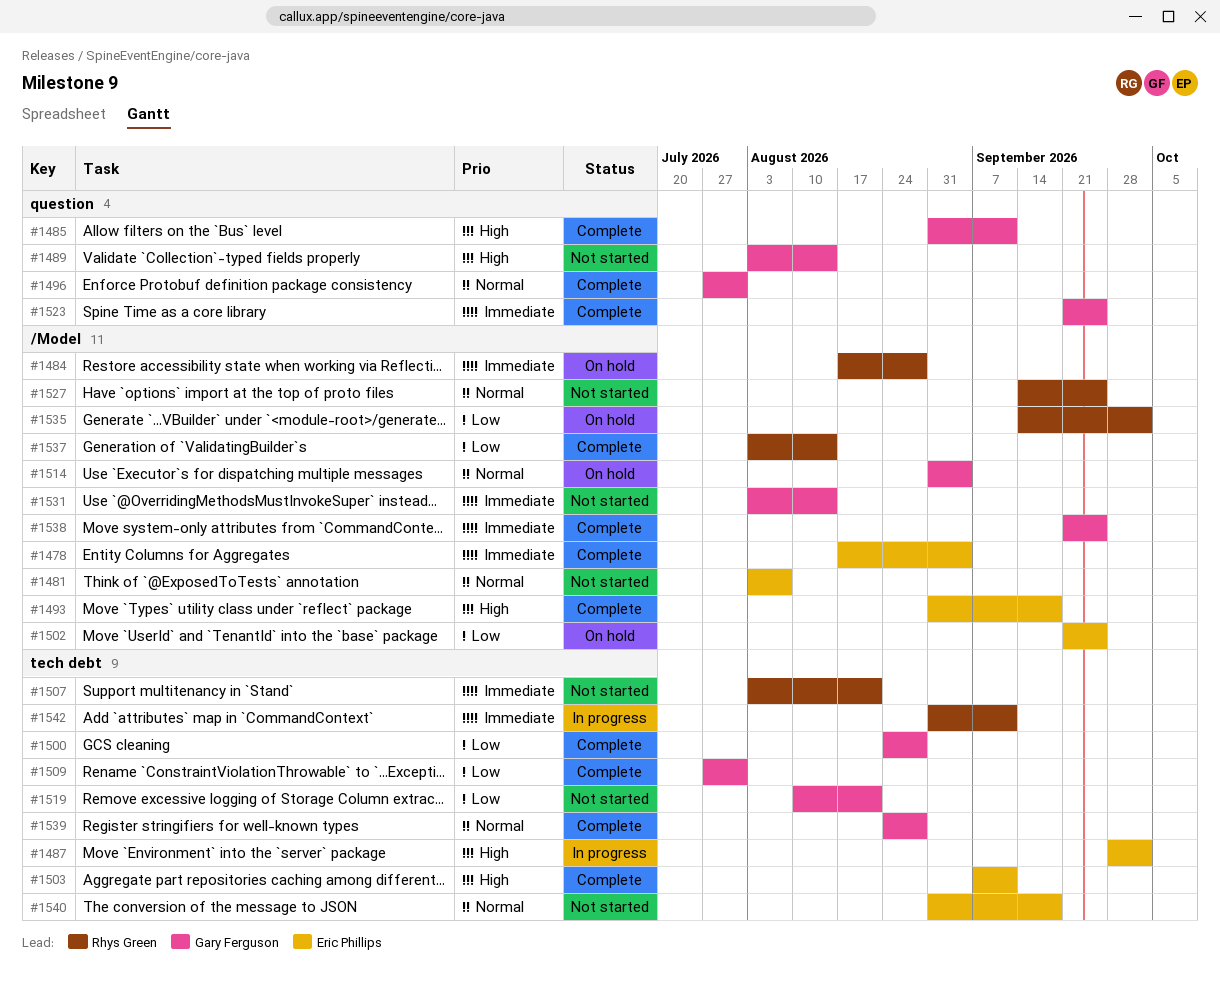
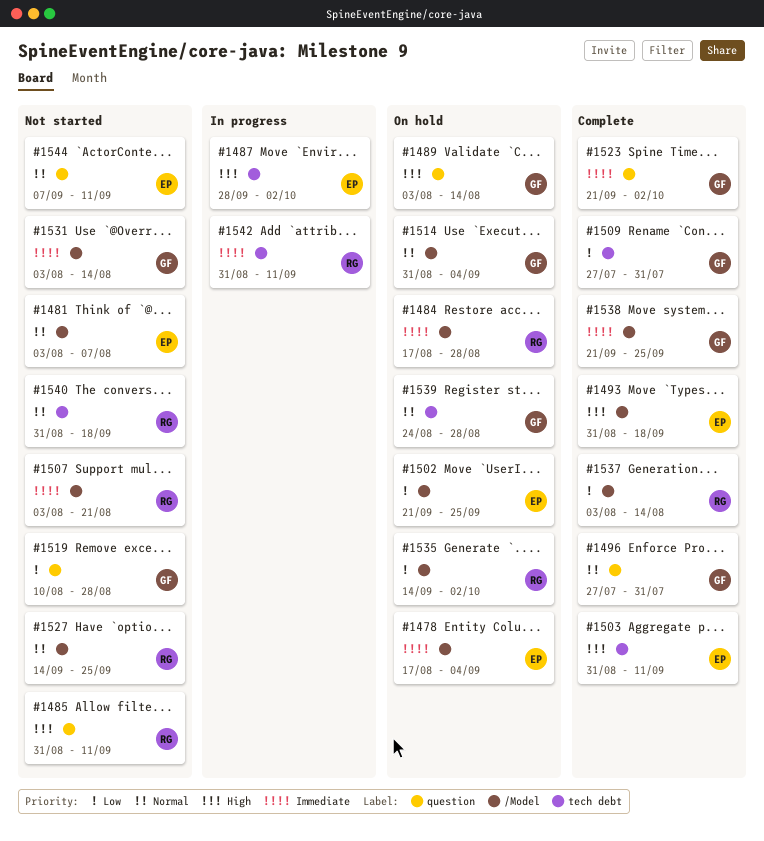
#1478, status: Complete -> On hold
#1485, status: Complete -> Not started
#1485, owner: Gary Ferguson -> Rhys Green
#1489, status: Not started -> On hold
#1500: present -> none
#1503, start: Sep 7 -> Aug 31
#1507, label: tech debt -> /Model
#1519, label: tech debt -> question
#1519, due: Aug 21 -> Aug 28
#1523, due: Sep 25 -> Oct 2
#1539, status: Complete -> On hold
#1540, owner: Eric Phillips -> Rhys Green
#1544: none -> present

